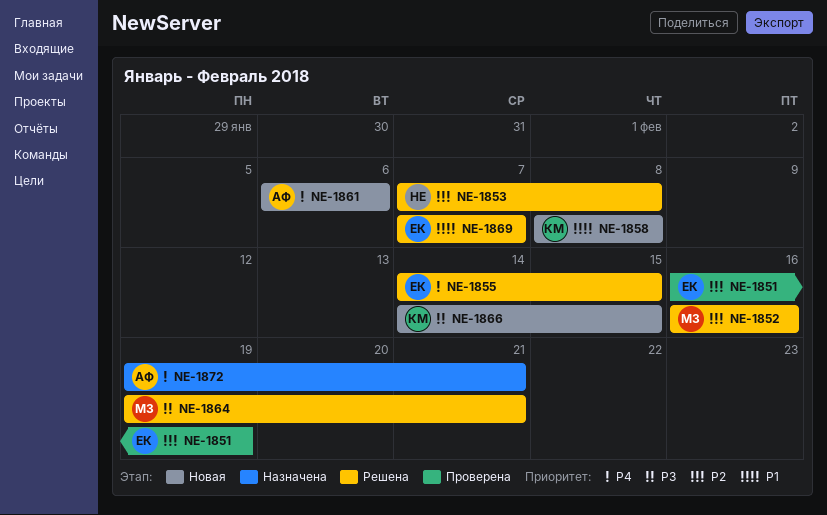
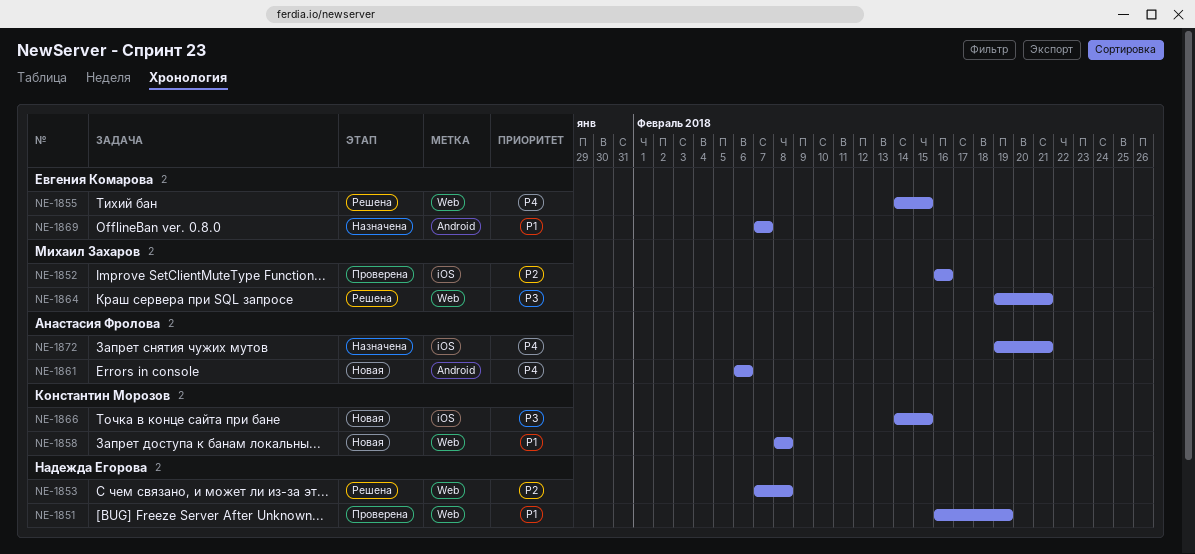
NE-1851, owner: Евгения Комарова -> Надежда Егорова
NE-1851, priority: P2 -> P1
NE-1852, status: Решена -> Проверена
NE-1869, status: Решена -> Назначена

